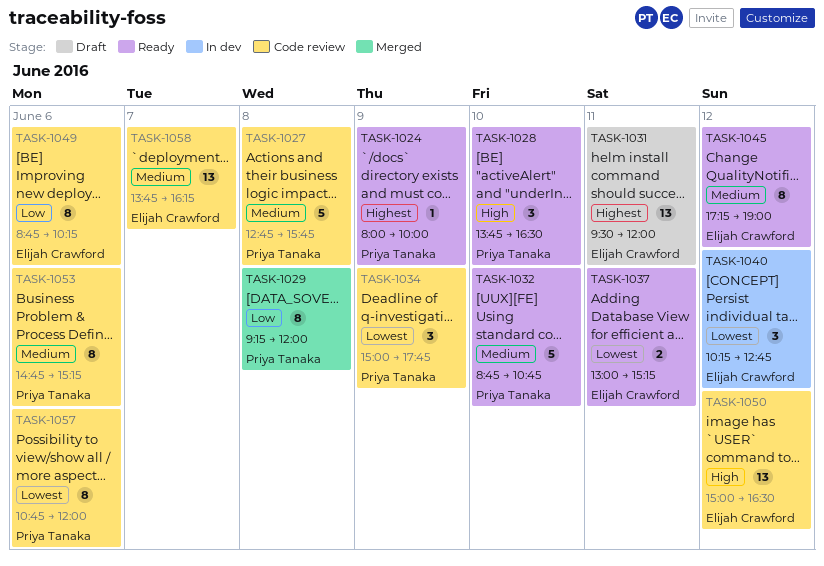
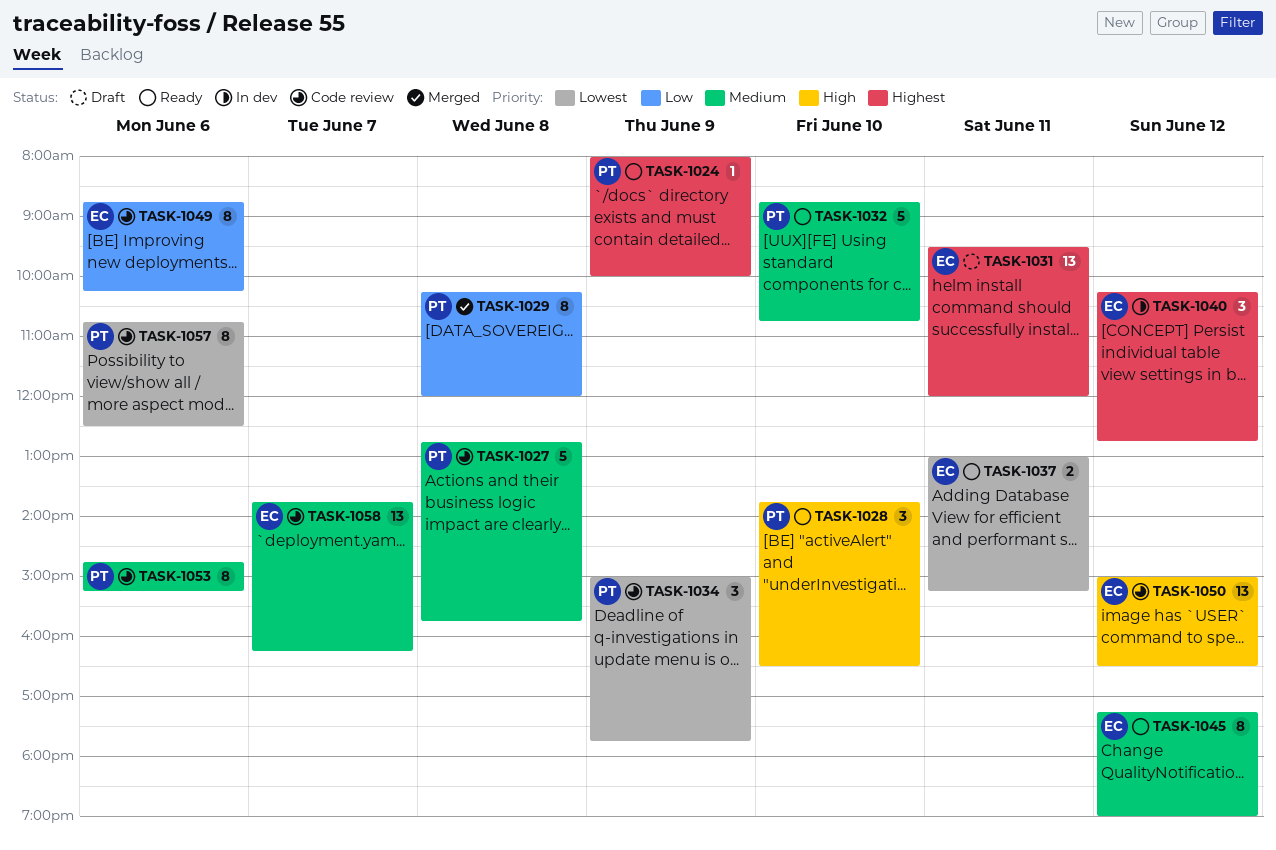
TASK-1029, begins: 09:15 -> 10:15
TASK-1040, priority: Lowest -> Highest
TASK-1057, ends: 12:00 -> 12:30

